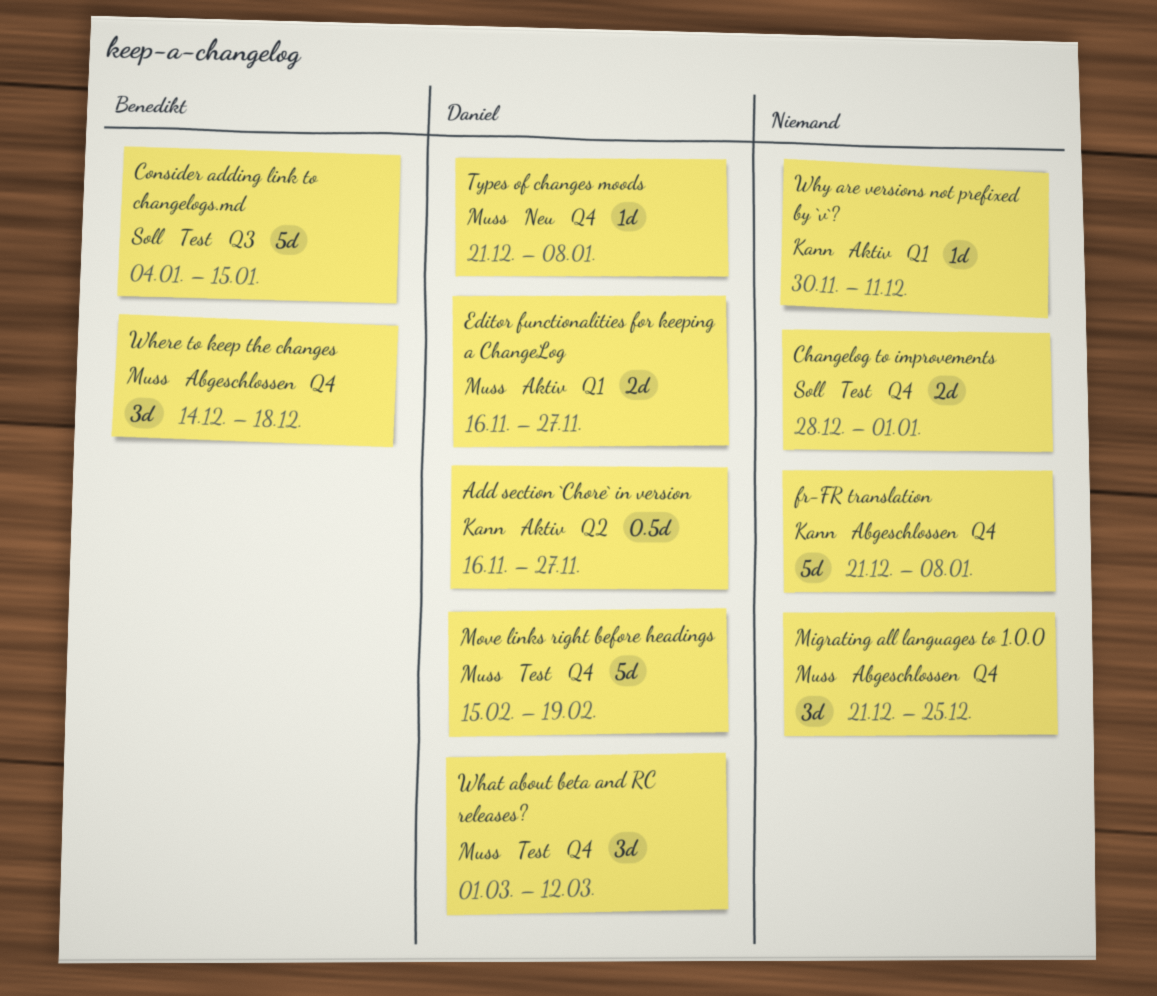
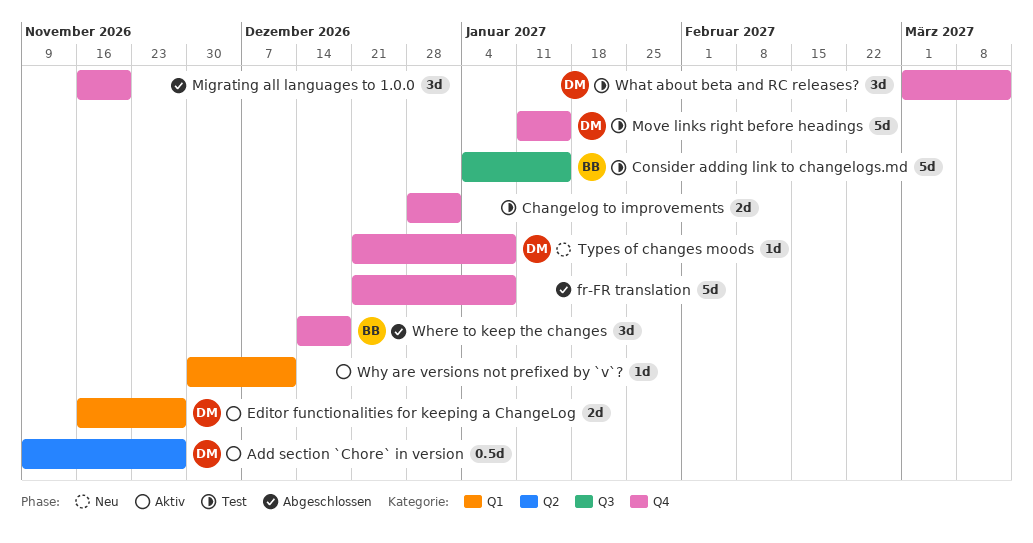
Add section `Chore` in version, start: Nov 16 -> Nov 9
Migrating all languages to 1.0.0, start: Dec 21 -> Nov 16
Migrating all languages to 1.0.0, due: Dec 25 -> Nov 20
Move links right before headings, start: Feb 15 -> Jan 11
Move links right before headings, due: Feb 19 -> Jan 15

